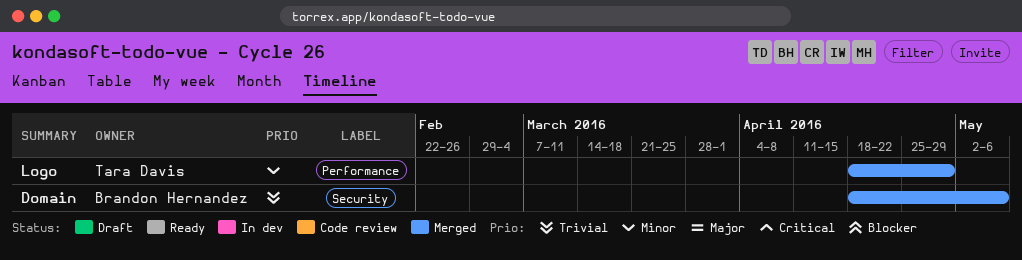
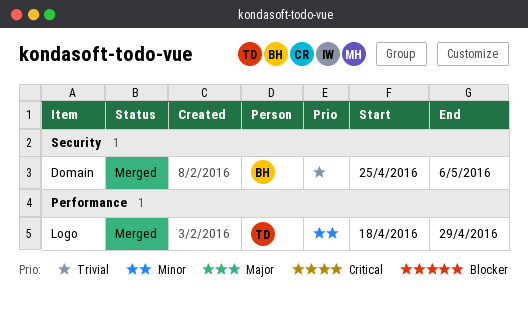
Domain, start: Apr 18 -> Apr 25

